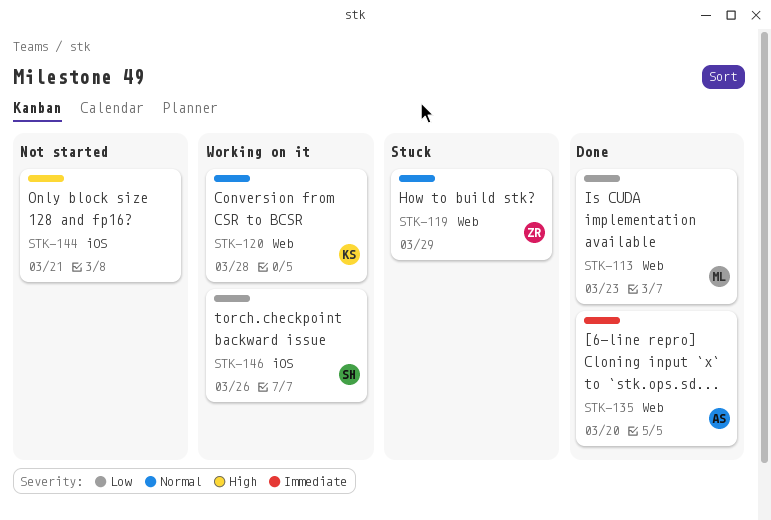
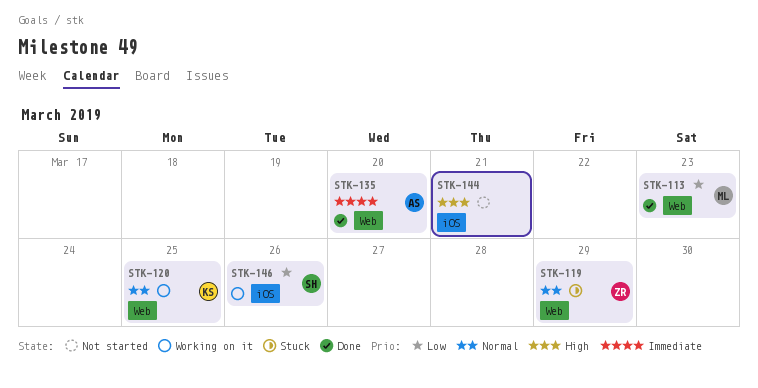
STK-120, due: Mar 28 -> Mar 25

